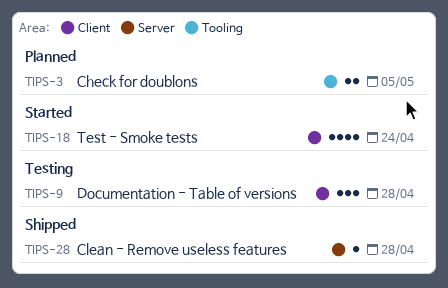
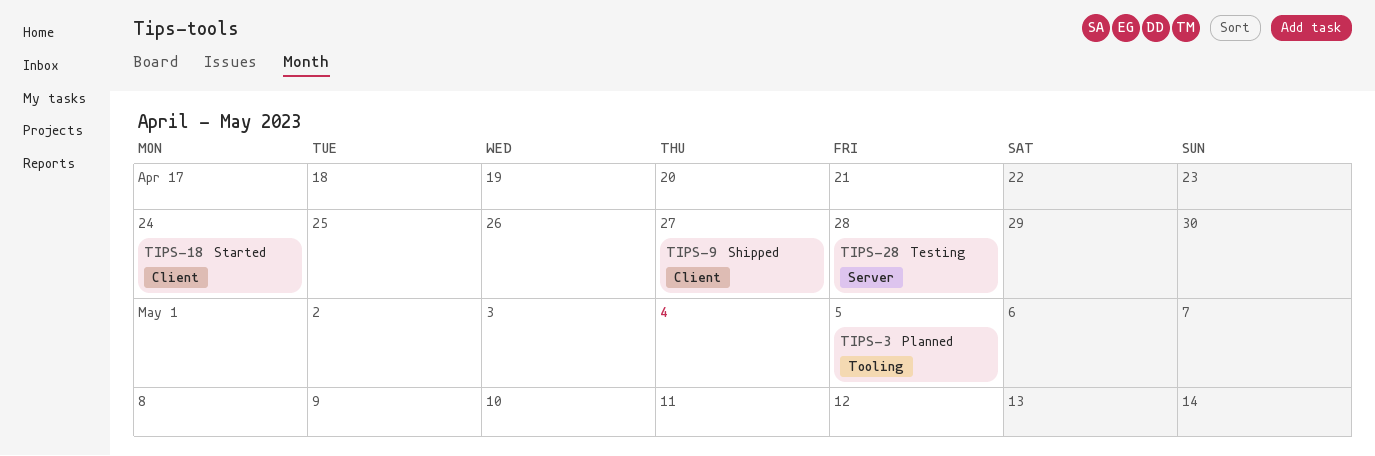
TIPS-9, status: Testing -> Shipped
TIPS-9, due: Apr 28 -> Apr 27
TIPS-28, status: Shipped -> Testing

